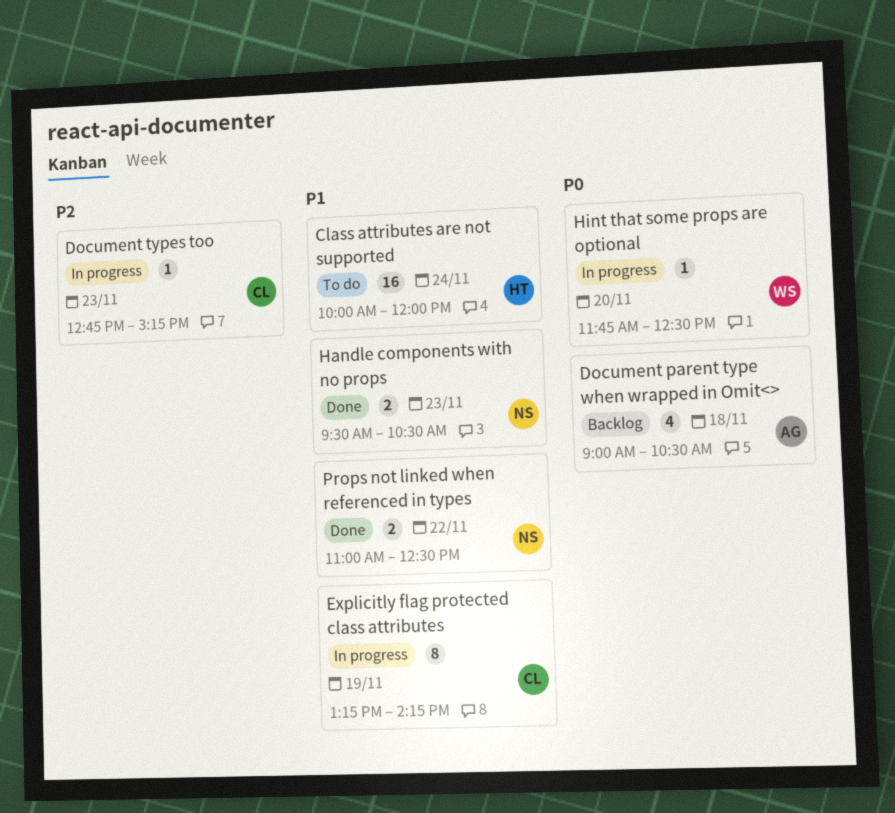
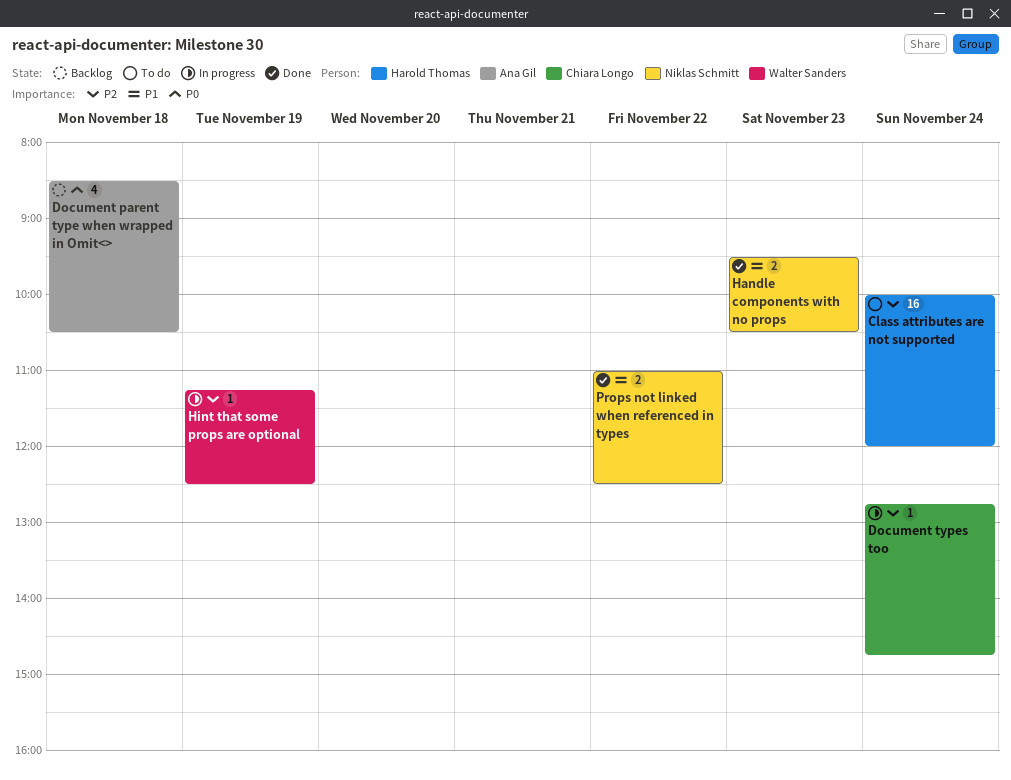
Class attributes are not supported, priority: P1 -> P2
Document parent type when wrapped in Omit<>, begins: 09:00 -> 08:30
Document types too, day: Nov 23 -> Nov 24
Document types too, ends: 15:15 -> 14:45
Explicitly flag protected class attributes: present -> none
Hint that some props are optional, priority: P0 -> P2
Hint that some props are optional, day: Nov 20 -> Nov 19
Hint that some props are optional, begins: 11:45 -> 11:15

